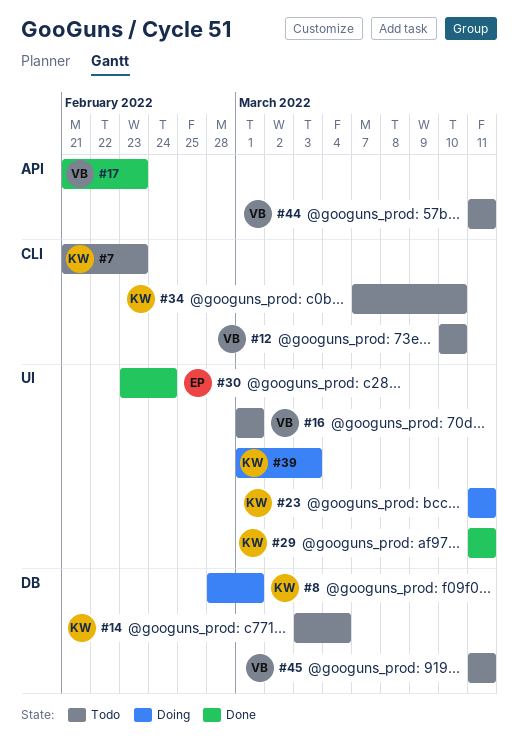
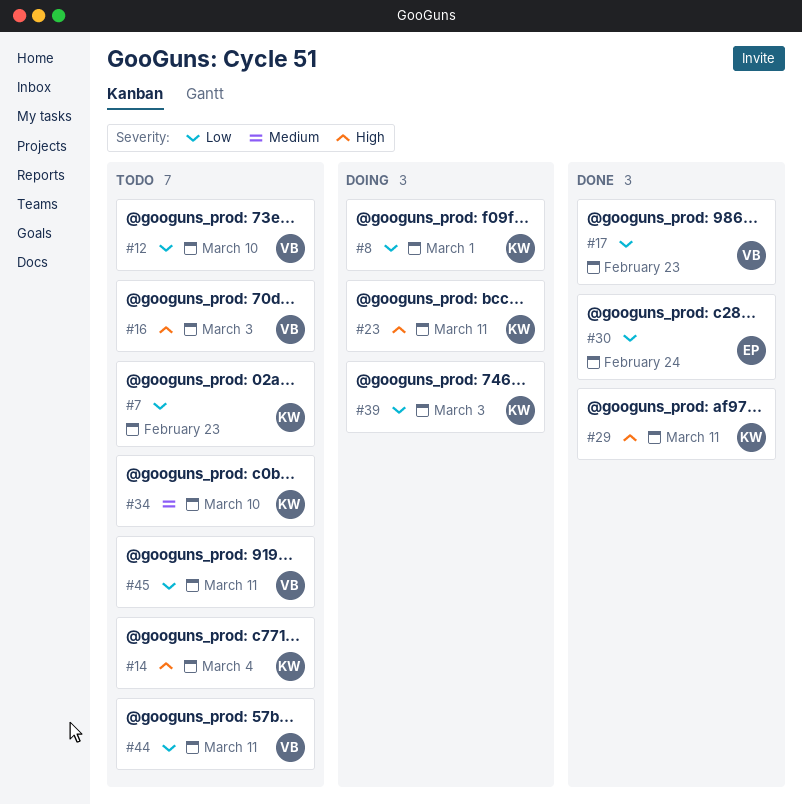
#16, due: Mar 1 -> Mar 3

